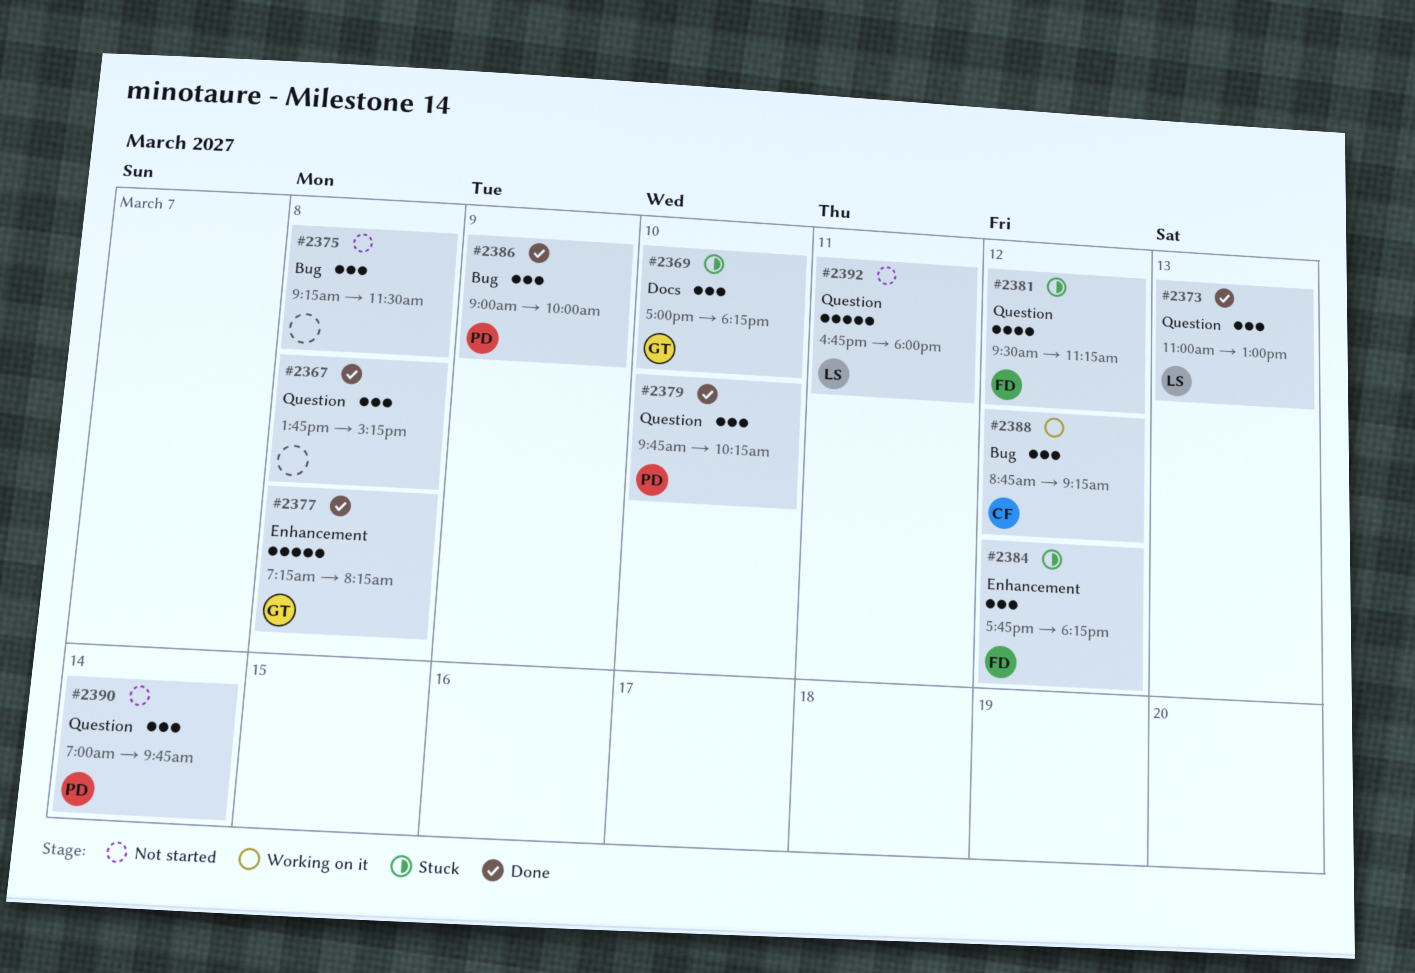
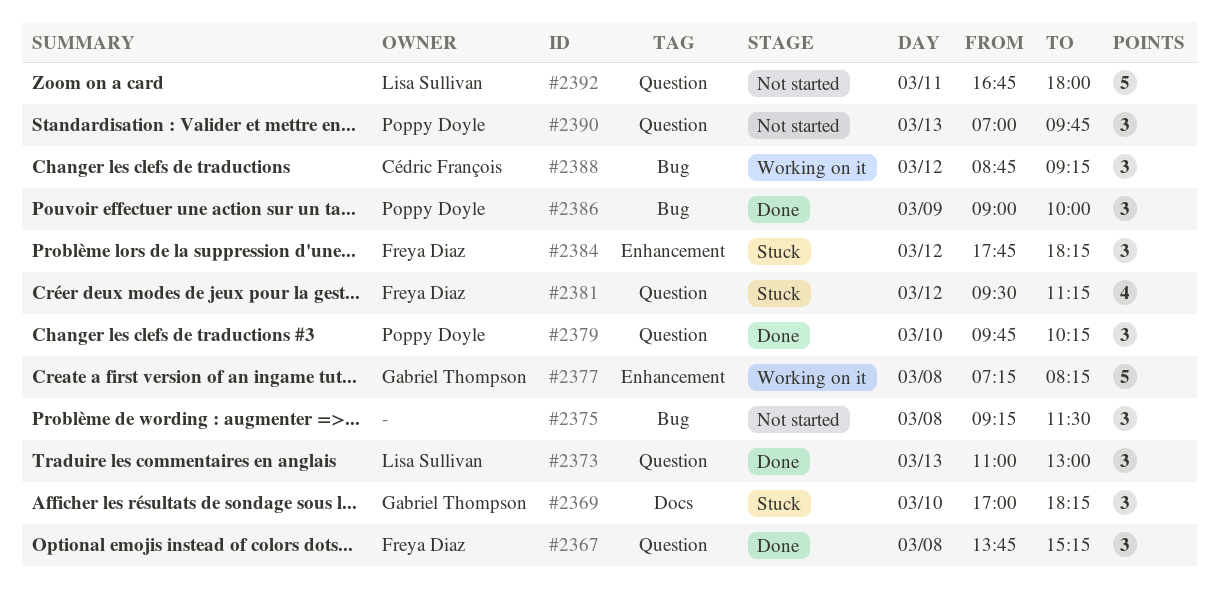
#2367, owner: none -> Freya Diaz
#2377, status: Done -> Working on it
#2390, day: Mar 14 -> Mar 13

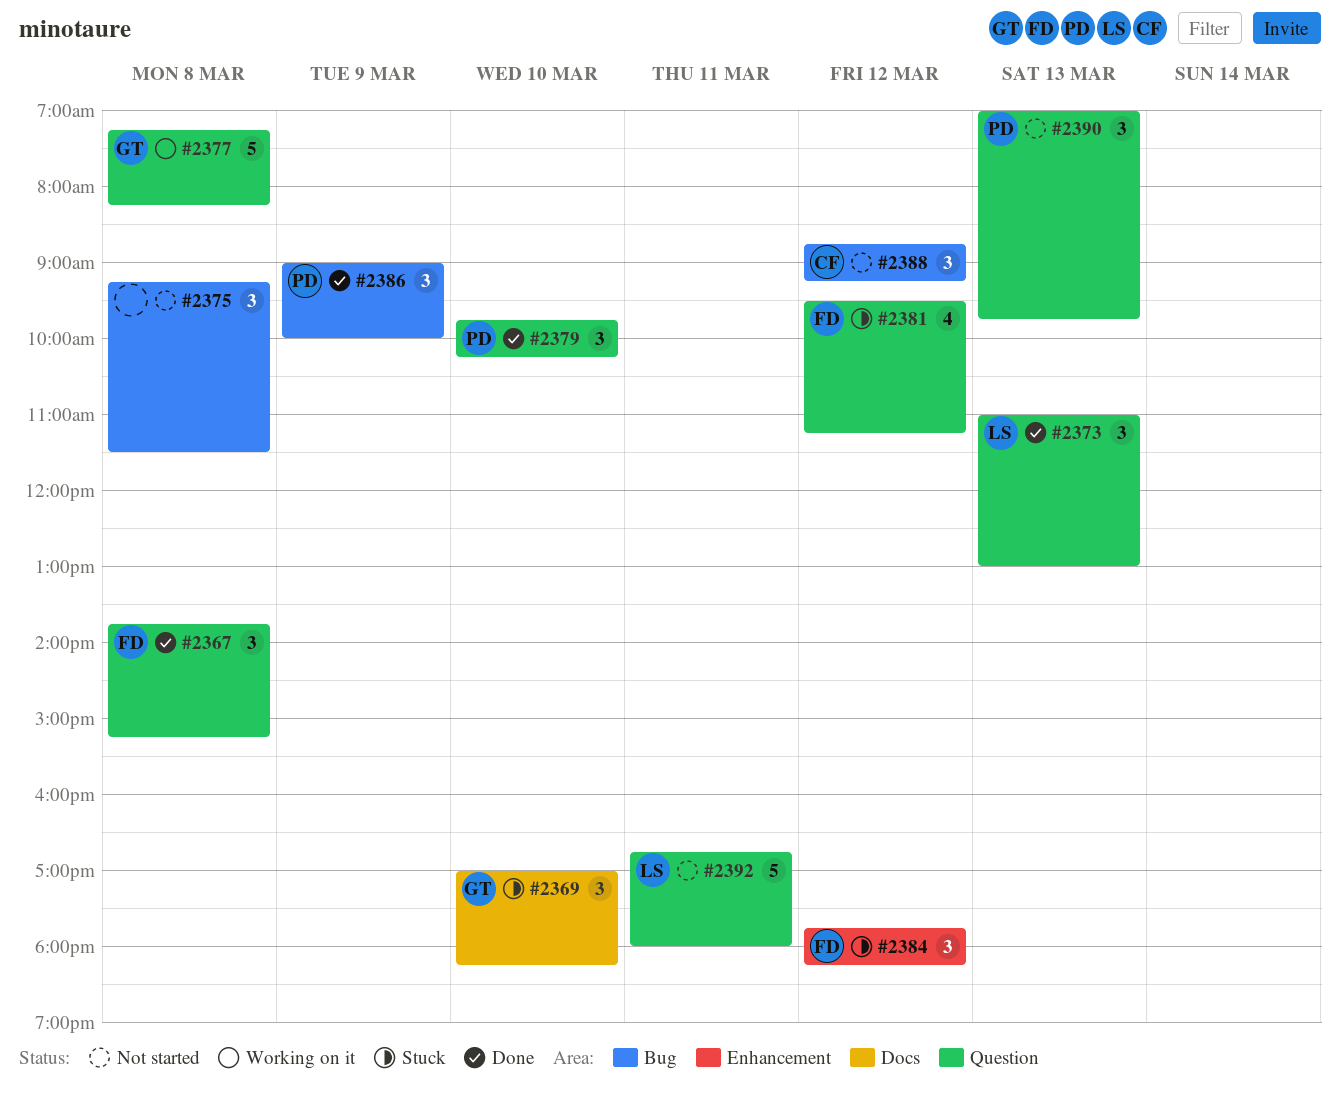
#2377, label: Enhancement -> Question
#2388, status: Working on it -> Not started

